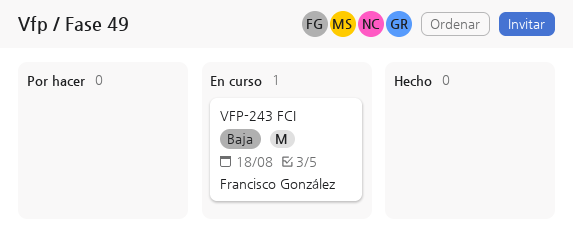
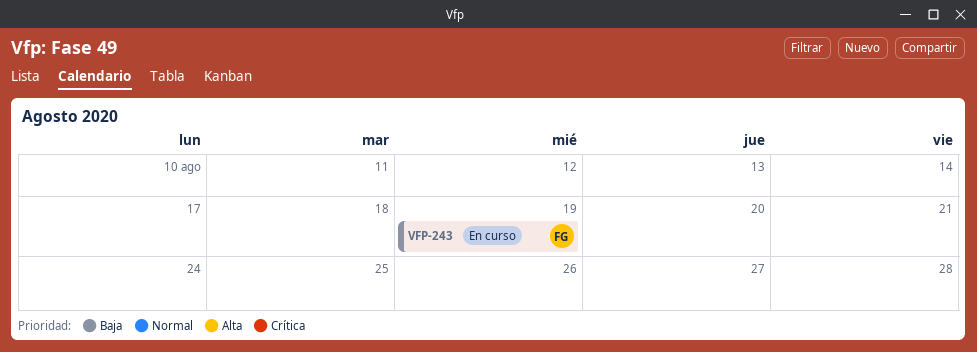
VFP-243, due: Aug 18 -> Aug 19

